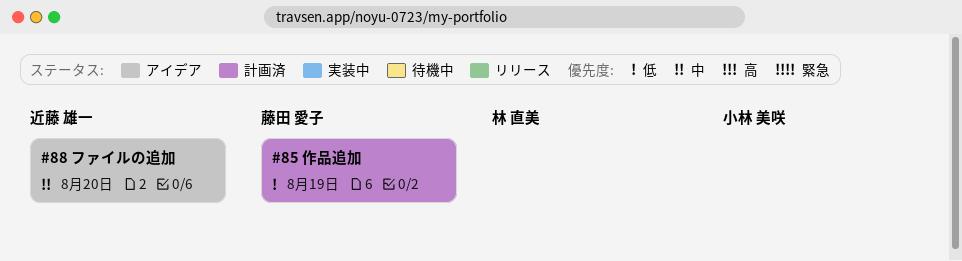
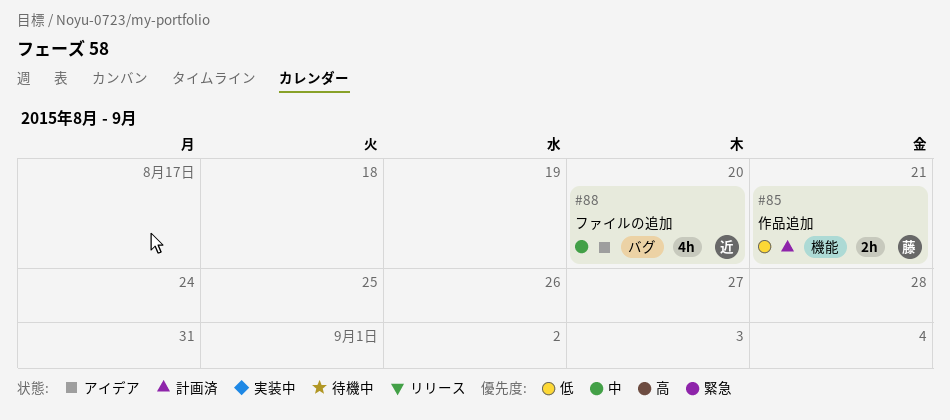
#85, due: Aug 19 -> Aug 21

